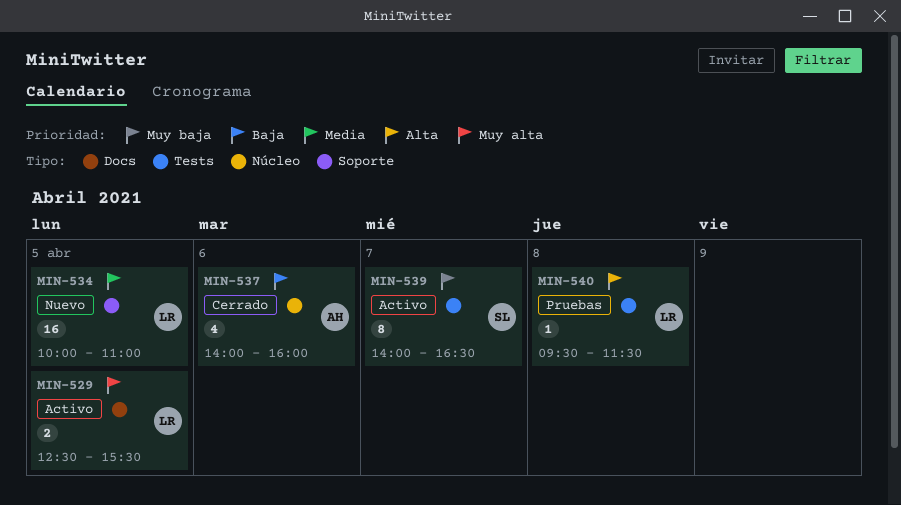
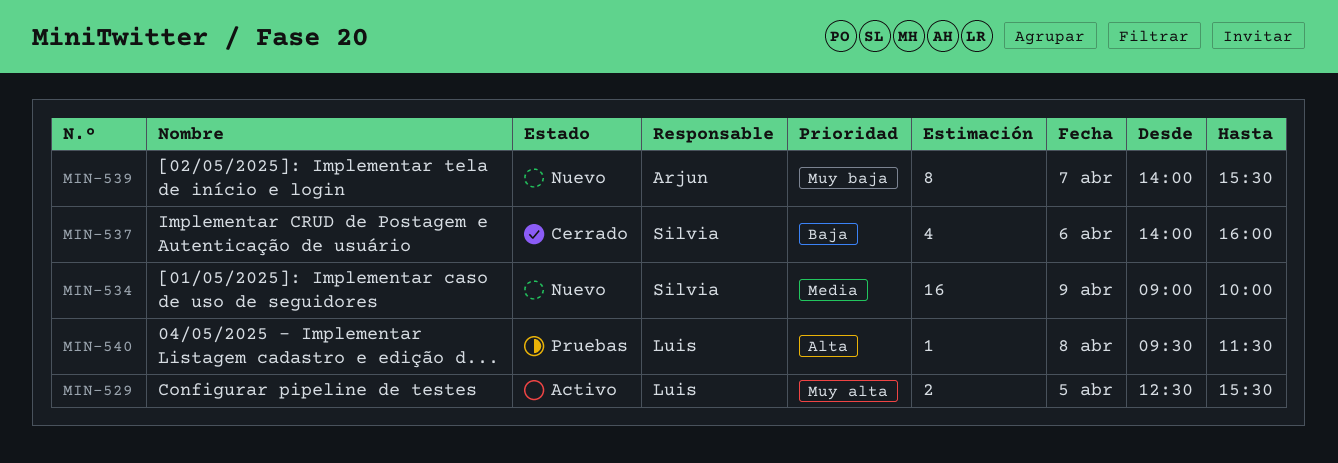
MIN-534, owner: Luis -> Silvia
MIN-534, day: Apr 5 -> Apr 9
MIN-534, begins: 10:00 -> 09:00
MIN-534, ends: 11:00 -> 10:00
MIN-537, owner: Arjun -> Silvia
MIN-539, status: Activo -> Nuevo
MIN-539, owner: Silvia -> Arjun
MIN-539, ends: 16:30 -> 15:30

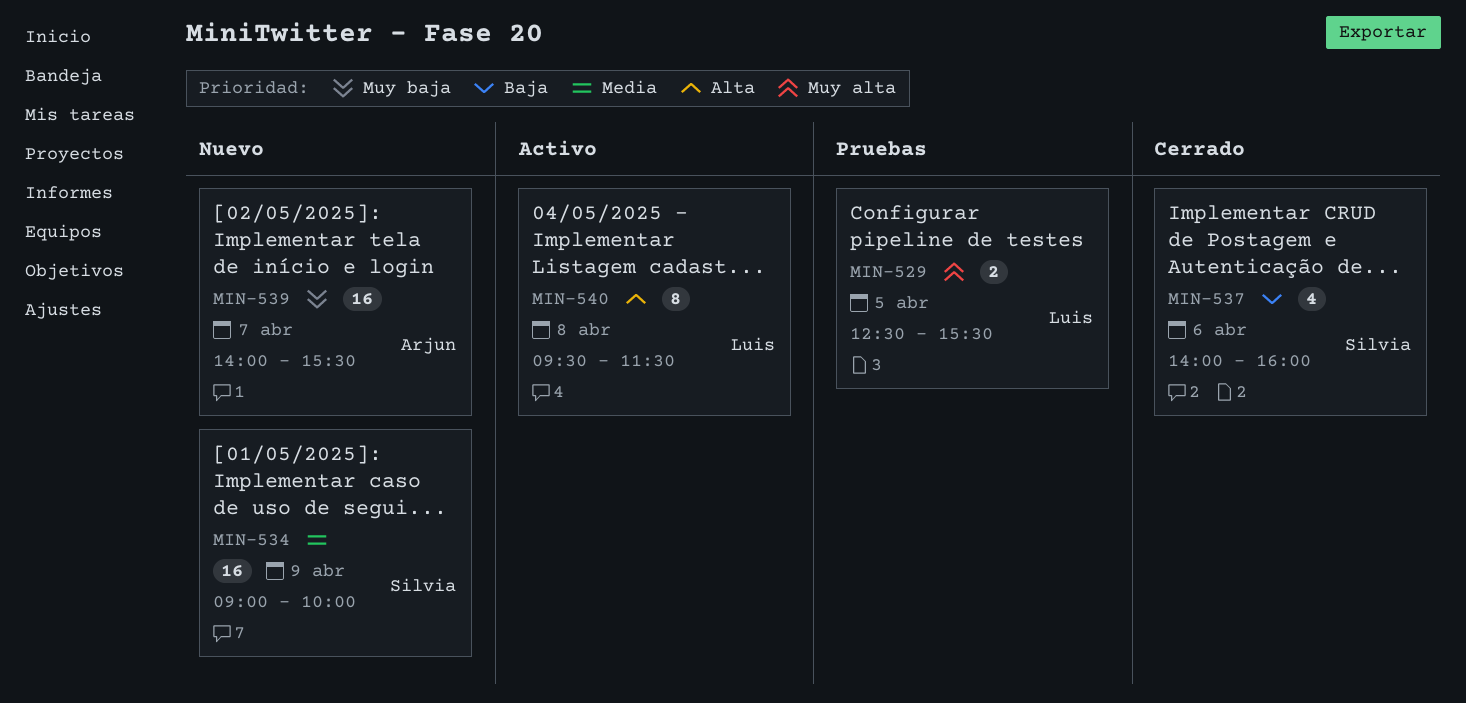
MIN-529, status: Activo -> Pruebas
MIN-539, estimate: 8 -> 16
MIN-540, status: Pruebas -> Activo
MIN-540, estimate: 1 -> 8

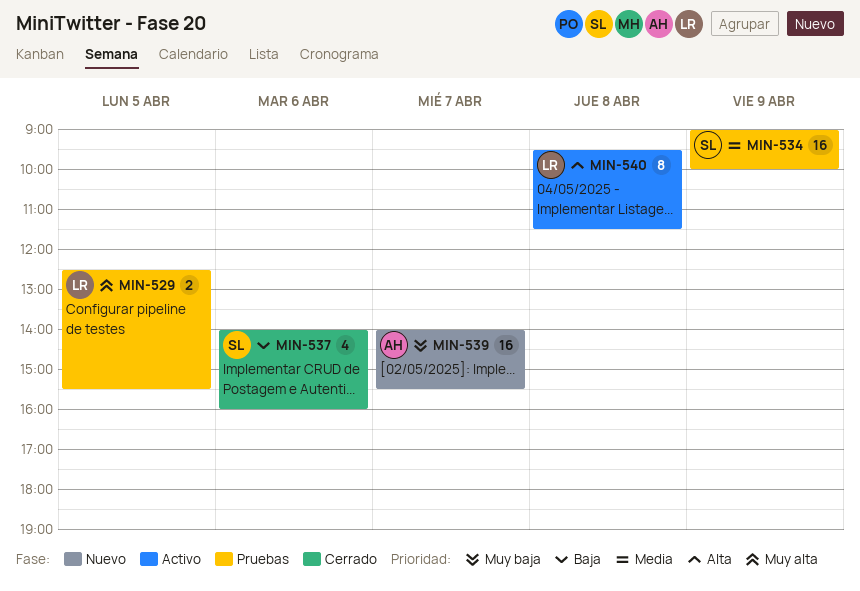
MIN-534, status: Nuevo -> Pruebas

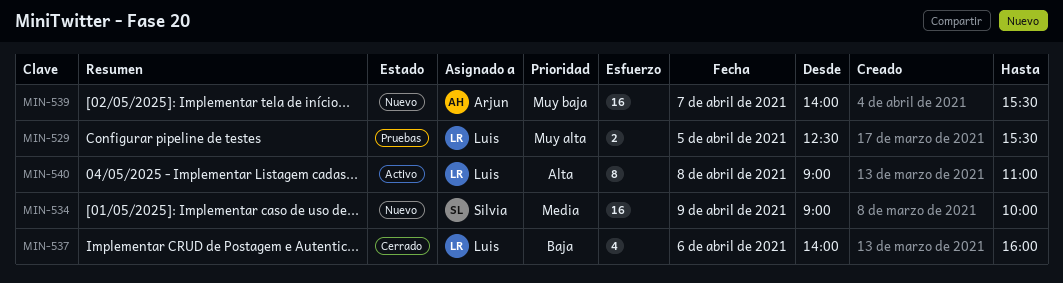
MIN-534, status: Pruebas -> Nuevo
MIN-537, owner: Silvia -> Luis
MIN-540, begins: 09:30 -> 09:00
MIN-540, ends: 11:30 -> 11:00

